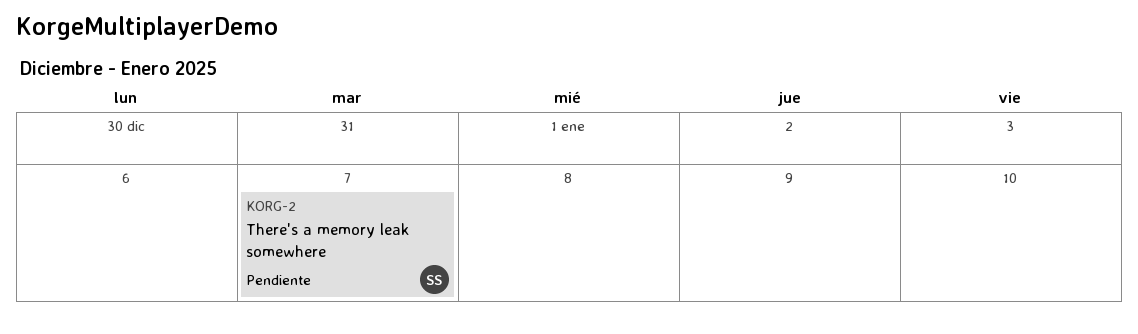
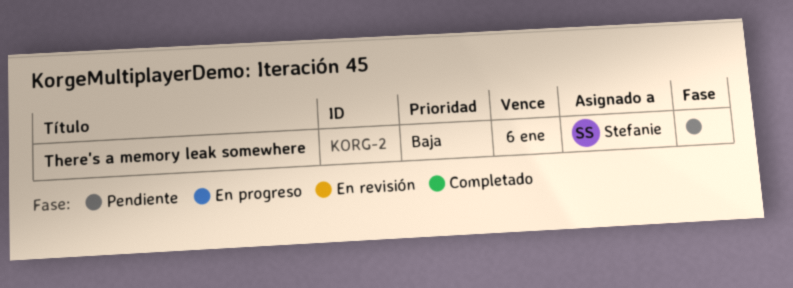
KORG-2, due: Jan 7 -> Jan 6

